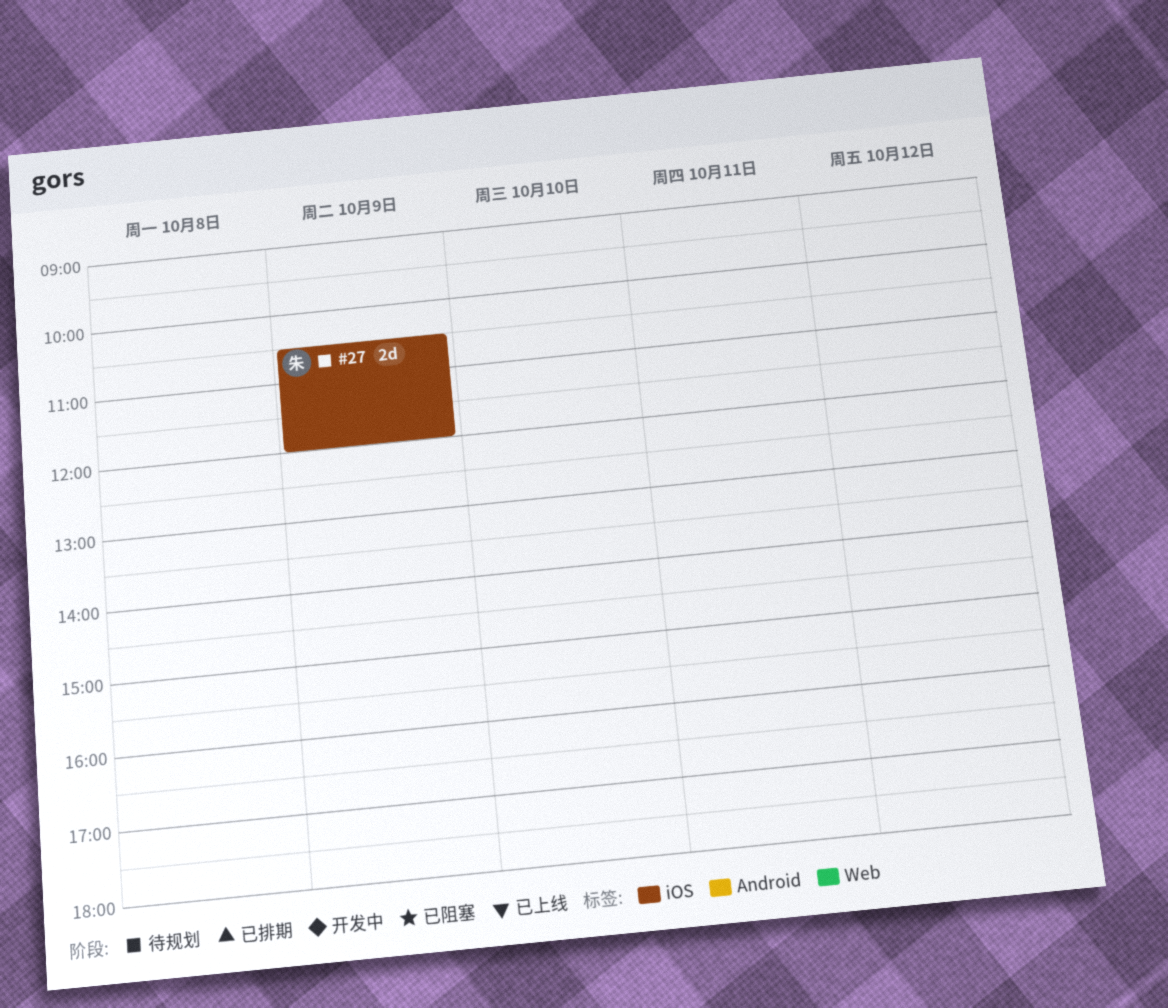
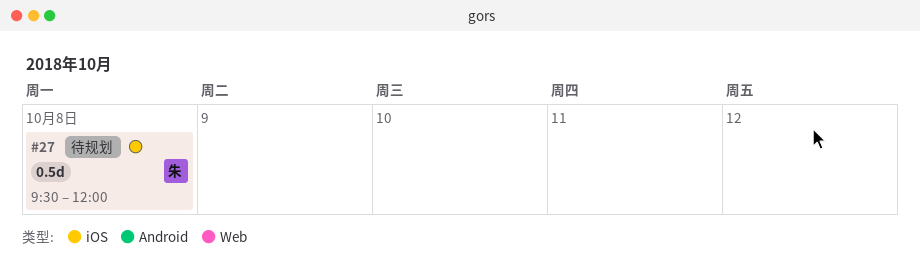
#27, estimate: 2d -> 0.5d
#27, day: Oct 9 -> Oct 8
#27, begins: 10:30 -> 09:30

